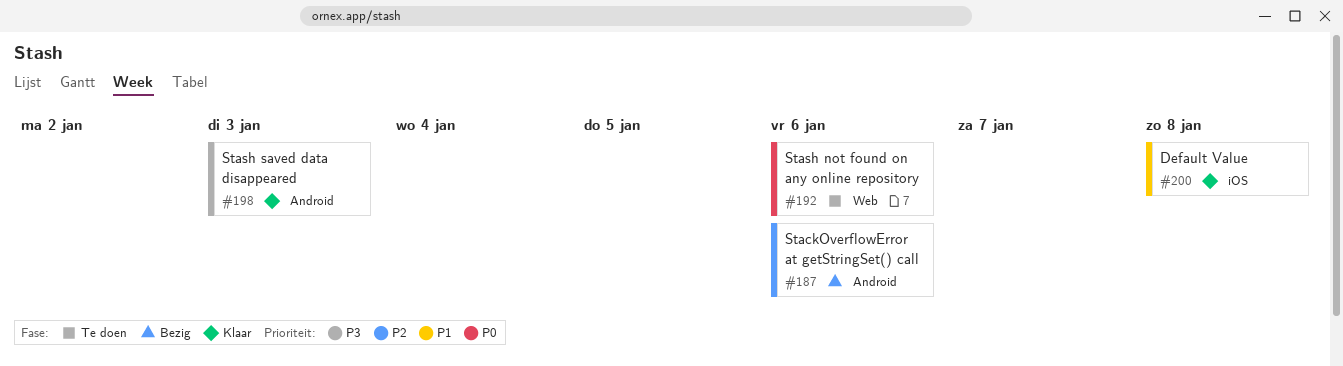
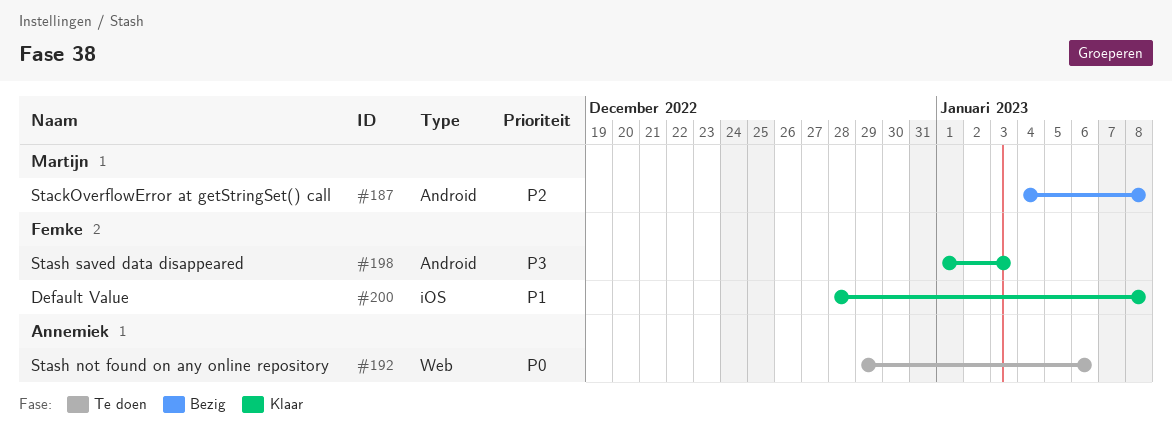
#187, due: Jan 6 -> Jan 8

